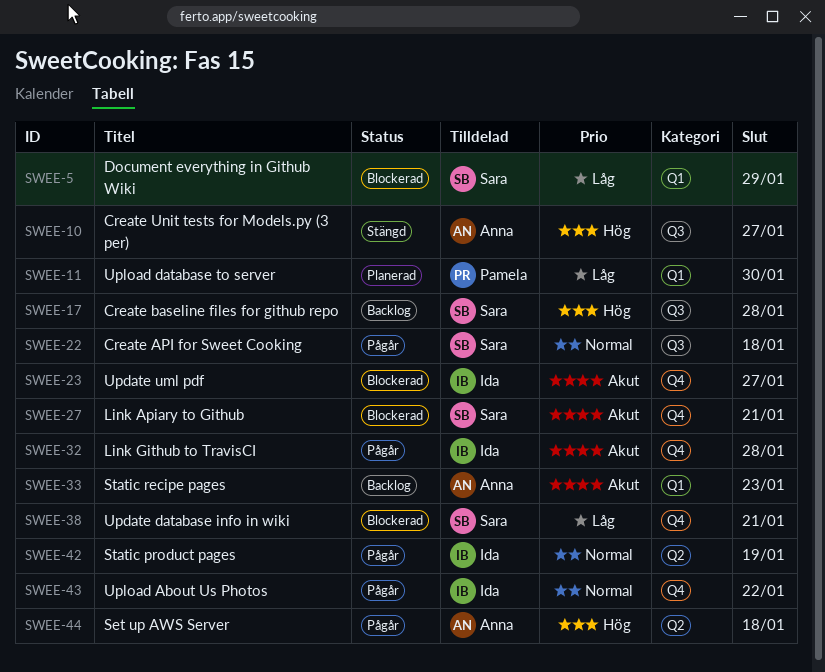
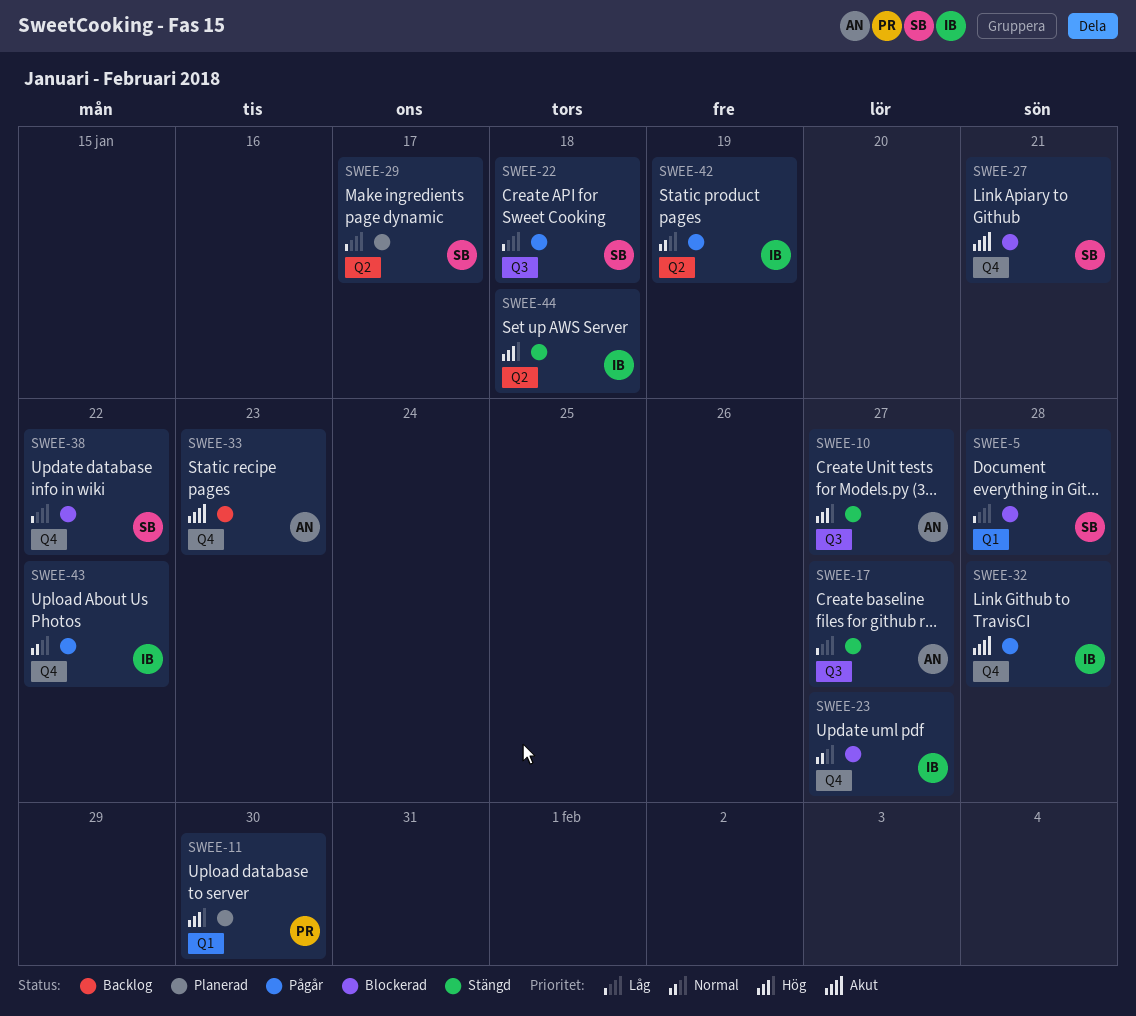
SWEE-5, due: Jan 29 -> Jan 28
SWEE-11, priority: Låg -> Hög
SWEE-17, status: Backlog -> Stängd
SWEE-17, owner: Sara -> Anna
SWEE-17, priority: Hög -> Låg
SWEE-17, due: Jan 28 -> Jan 27
SWEE-22, priority: Normal -> Låg
SWEE-23, priority: Akut -> Normal
SWEE-29: none -> present
SWEE-33, label: Q1 -> Q4
SWEE-38, due: Jan 21 -> Jan 22
SWEE-44, status: Pågår -> Stängd
SWEE-44, owner: Anna -> Ida

